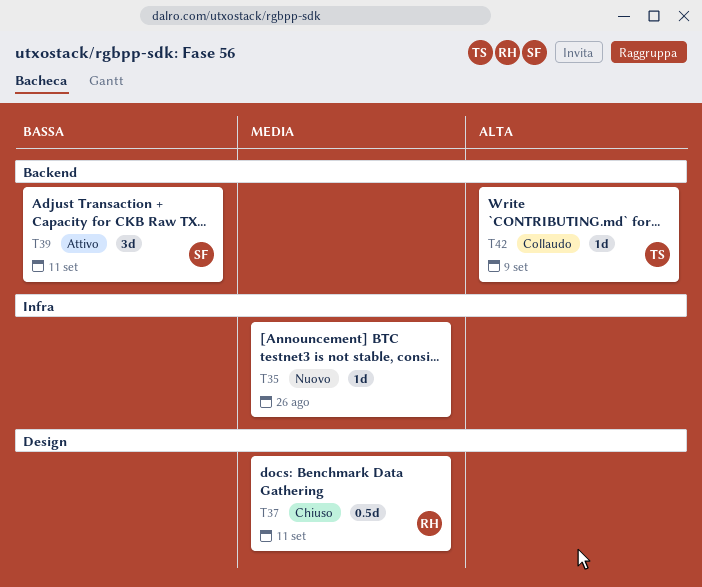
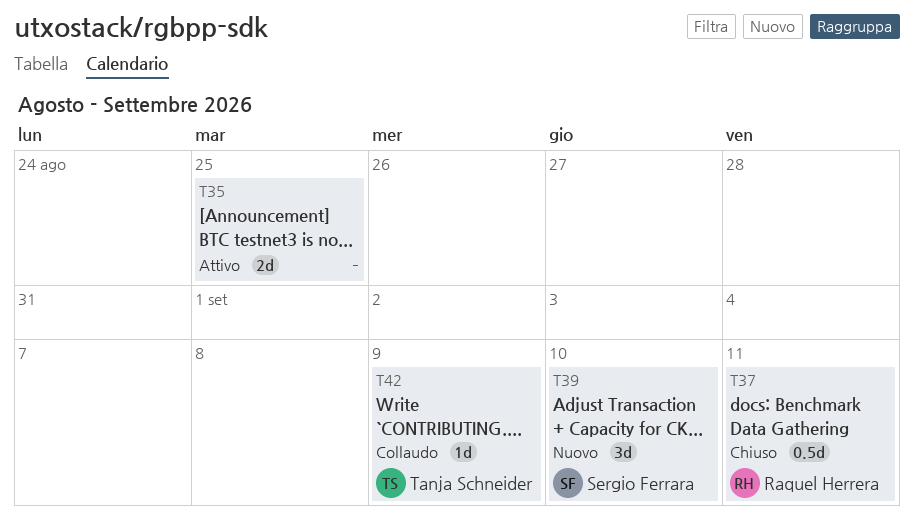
T35, status: Nuovo -> Attivo
T35, estimate: 1d -> 2d
T35, due: Aug 26 -> Aug 25
T39, status: Attivo -> Nuovo
T39, due: Sep 11 -> Sep 10

